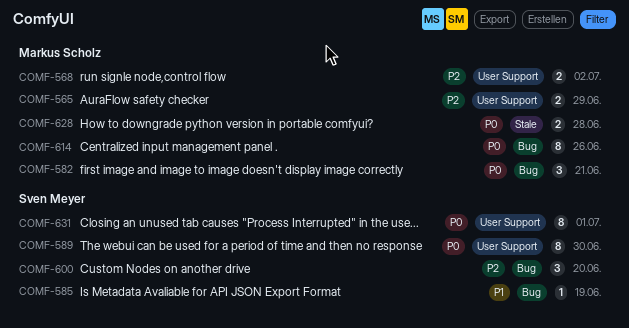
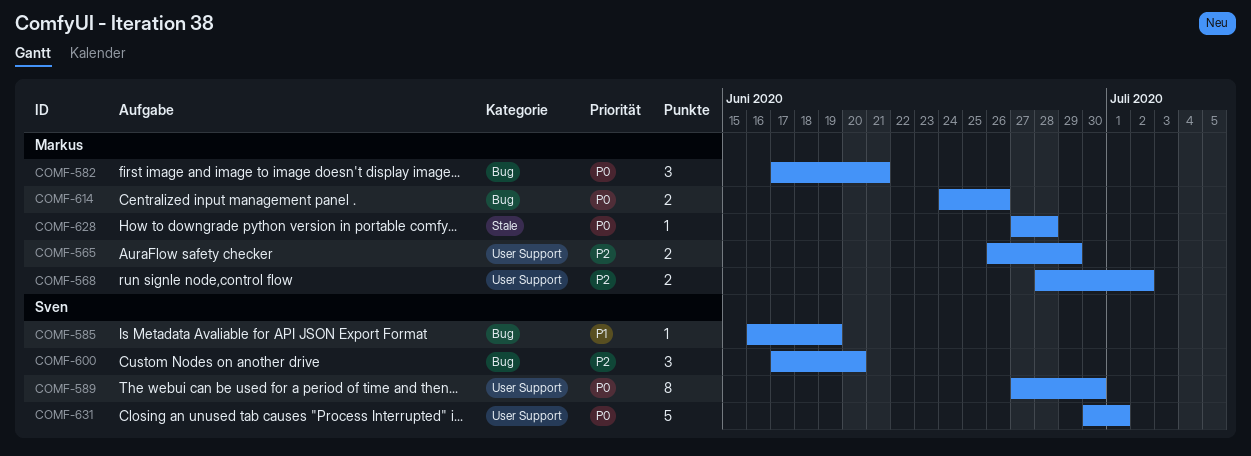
COMF-614, estimate: 8 -> 2
COMF-628, estimate: 2 -> 1
COMF-631, estimate: 8 -> 5

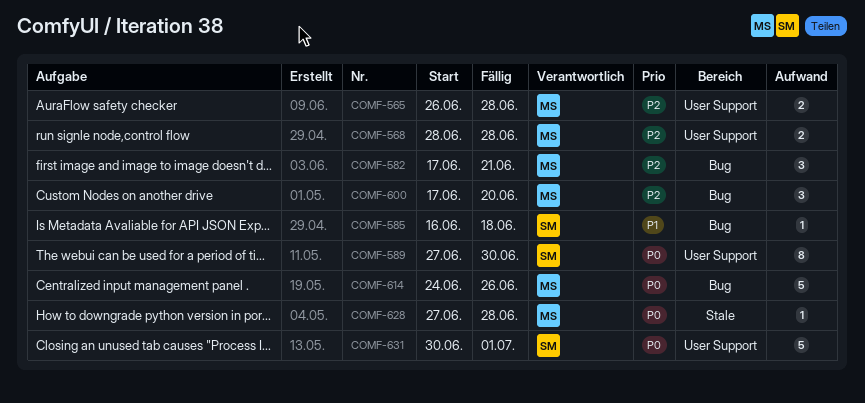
COMF-565, due: Jun 29 -> Jun 28
COMF-568, due: Jul 2 -> Jun 28
COMF-582, priority: P0 -> P2
COMF-585, due: Jun 19 -> Jun 18
COMF-600, owner: Sven -> Markus
COMF-614, estimate: 2 -> 5

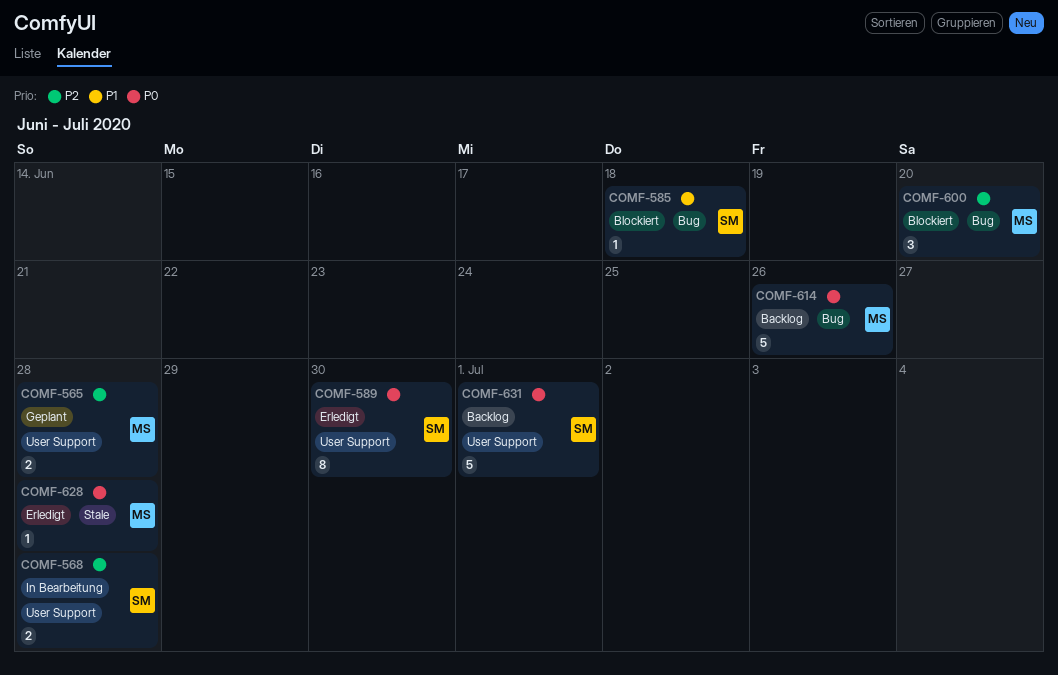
COMF-568, owner: MS -> SM
COMF-582: present -> none

